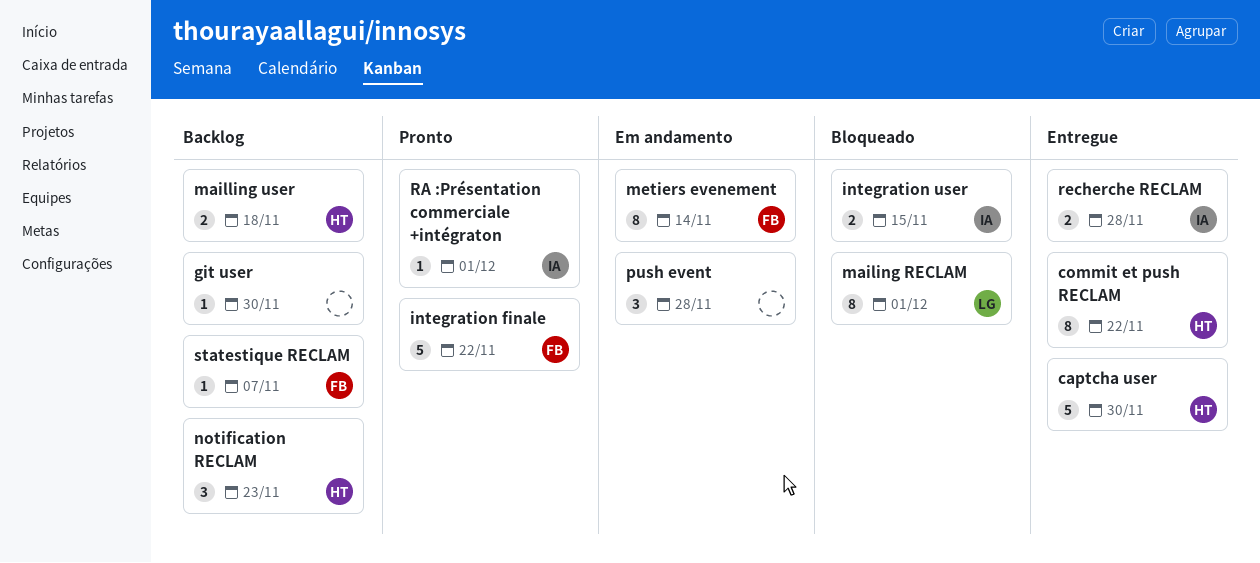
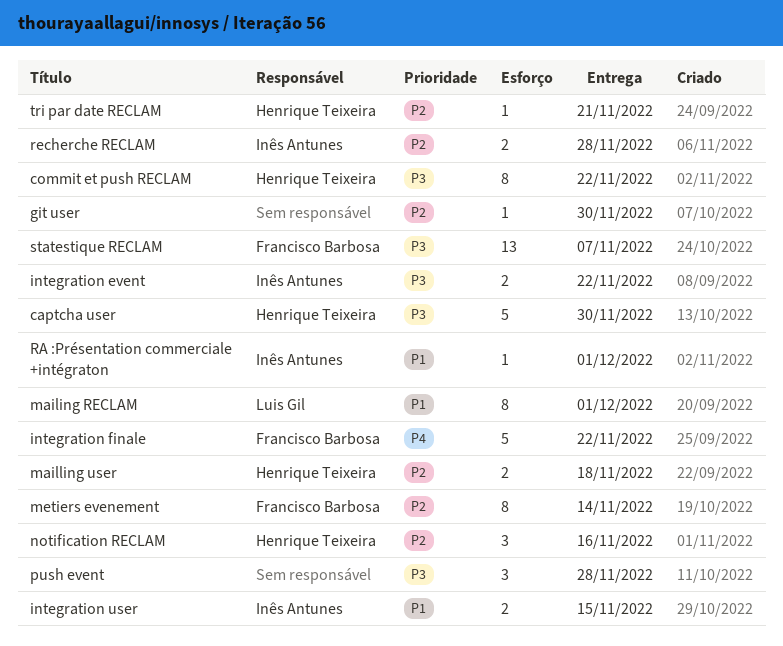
integration event: none -> present
notification RECLAM, due: Nov 23 -> Nov 16
statestique RECLAM, estimate: 1 -> 13
tri par date RECLAM: none -> present

